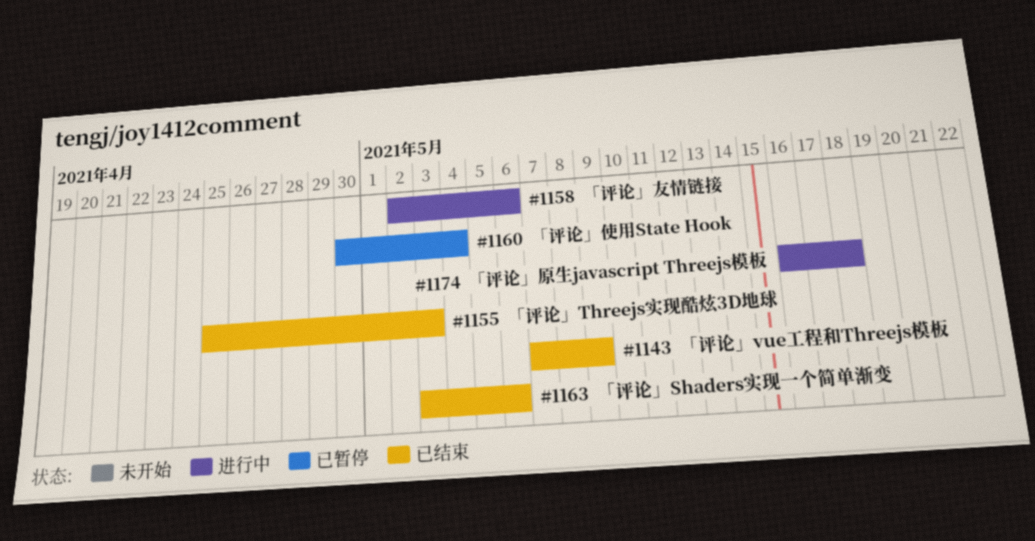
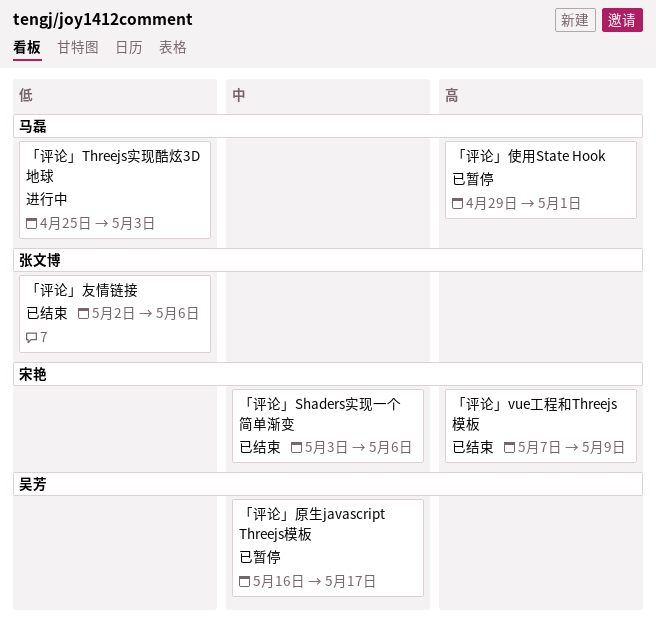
「评论」Threejs实现酷炫3D地球, status: 已结束 -> 进行中
「评论」使用State Hook, start: Apr 30 -> Apr 29
「评论」使用State Hook, due: May 4 -> May 1
「评论」原生javascript Threejs模板, status: 进行中 -> 已暂停
「评论」原生javascript Threejs模板, due: May 18 -> May 17
「评论」友情链接, status: 进行中 -> 已结束

